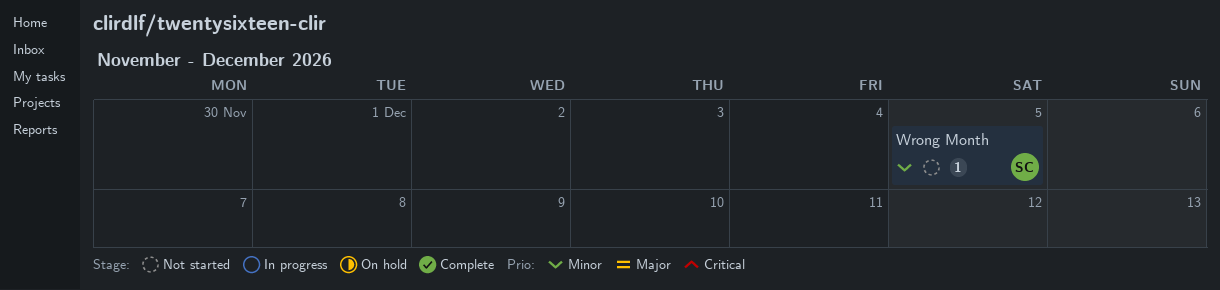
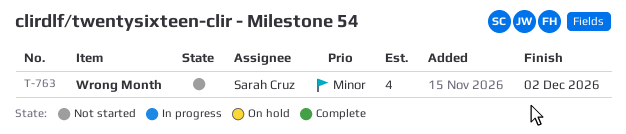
Wrong Month, estimate: 1 -> 4
Wrong Month, due: Dec 5 -> Dec 2

